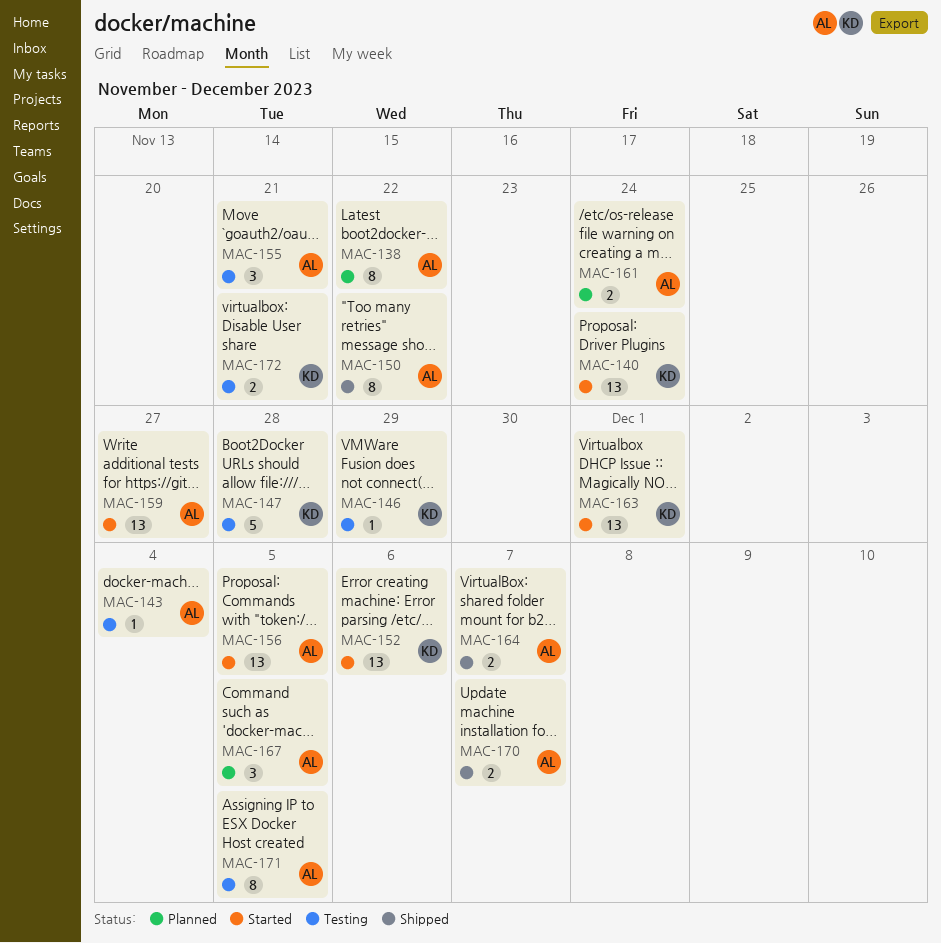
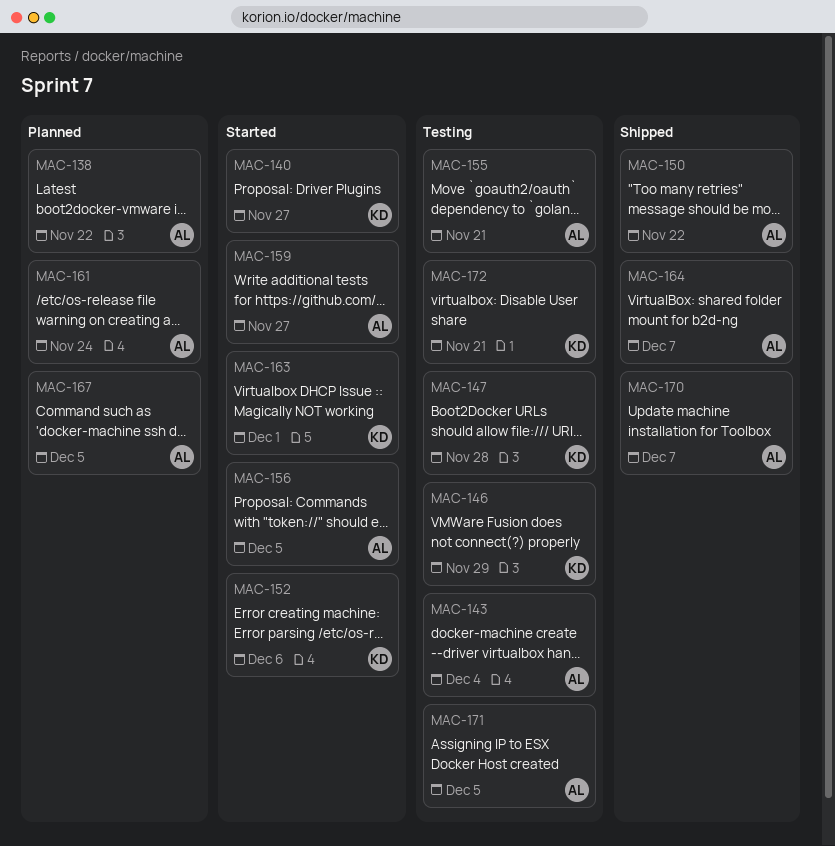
MAC-140, due: Nov 24 -> Nov 27

